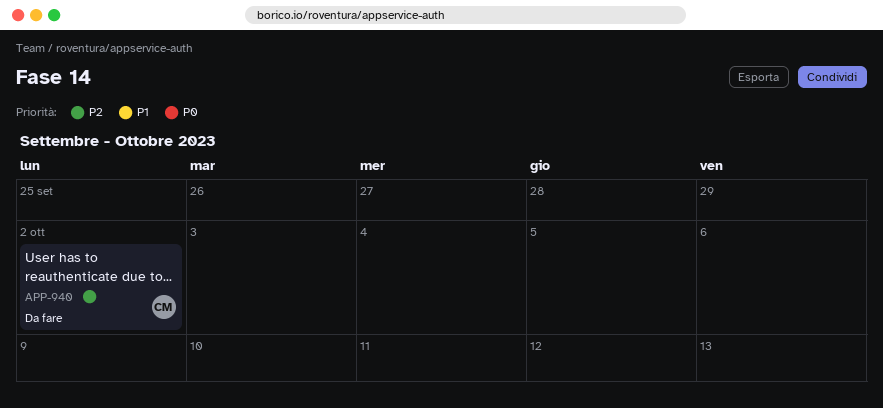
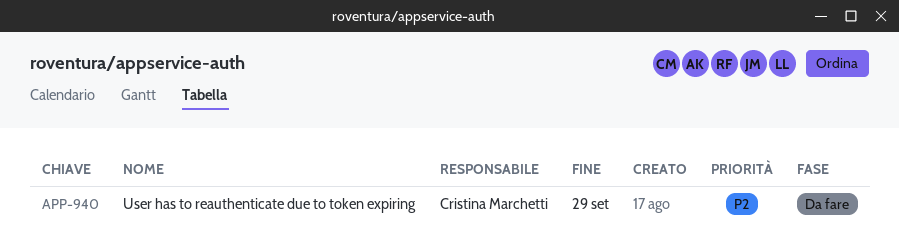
APP-940, due: Oct 2 -> Sep 29

